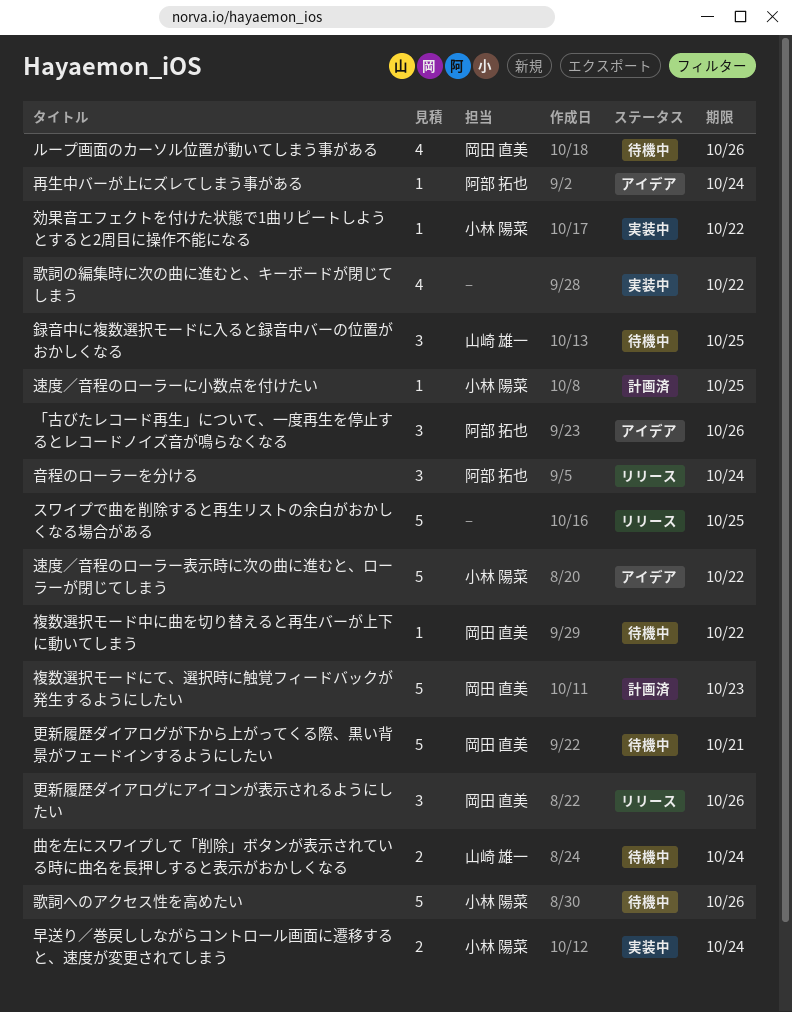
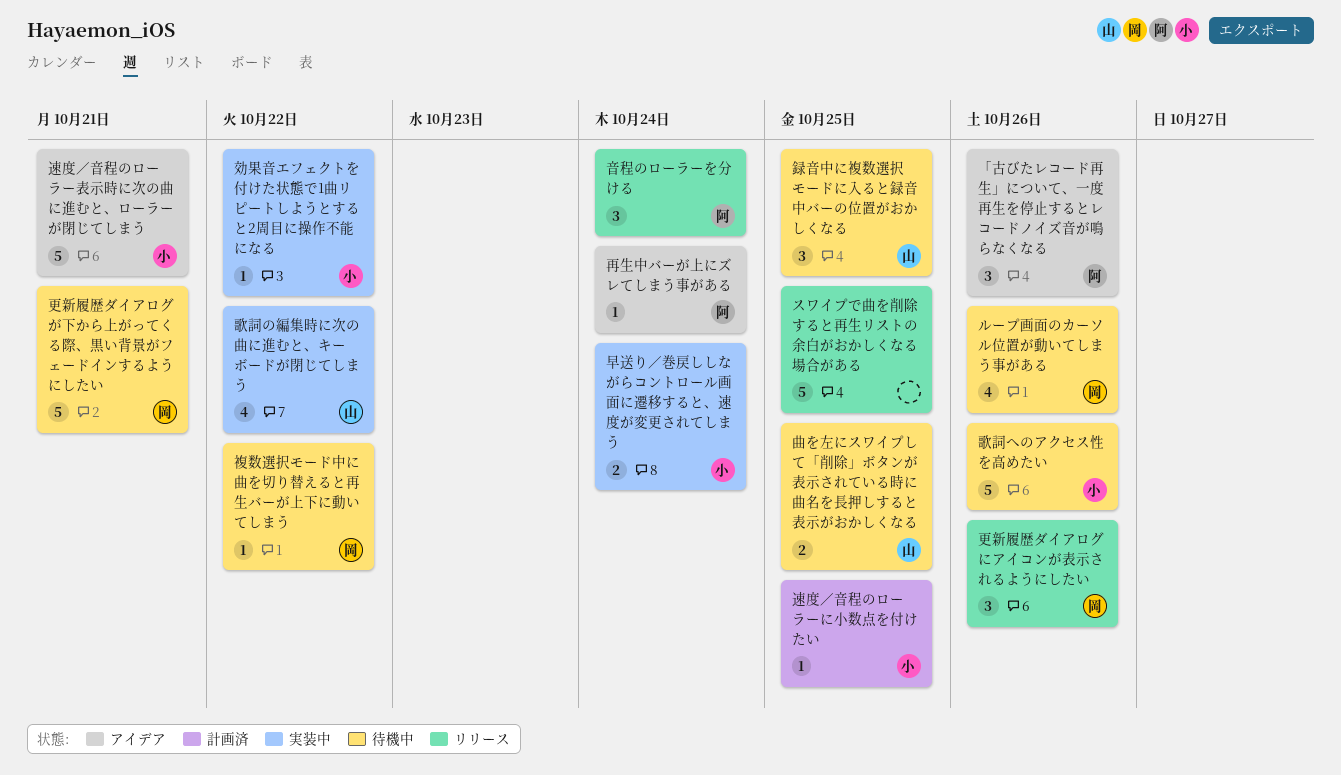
曲を左にスワイプして「削除」ボタンが表示されている時に曲名を長押しすると表示がおかしくなる, due: Oct 24 -> Oct 25
歌詞の編集時に次の曲に進むと、キーボードが閉じてしまう, owner: none -> 山崎 雄一
複数選択モードにて、選択時に触覚フィードバックが発生するようにしたい: present -> none
速度／音程のローラー表示時に次の曲に進むと、ローラーが閉じてしまう, due: Oct 22 -> Oct 21

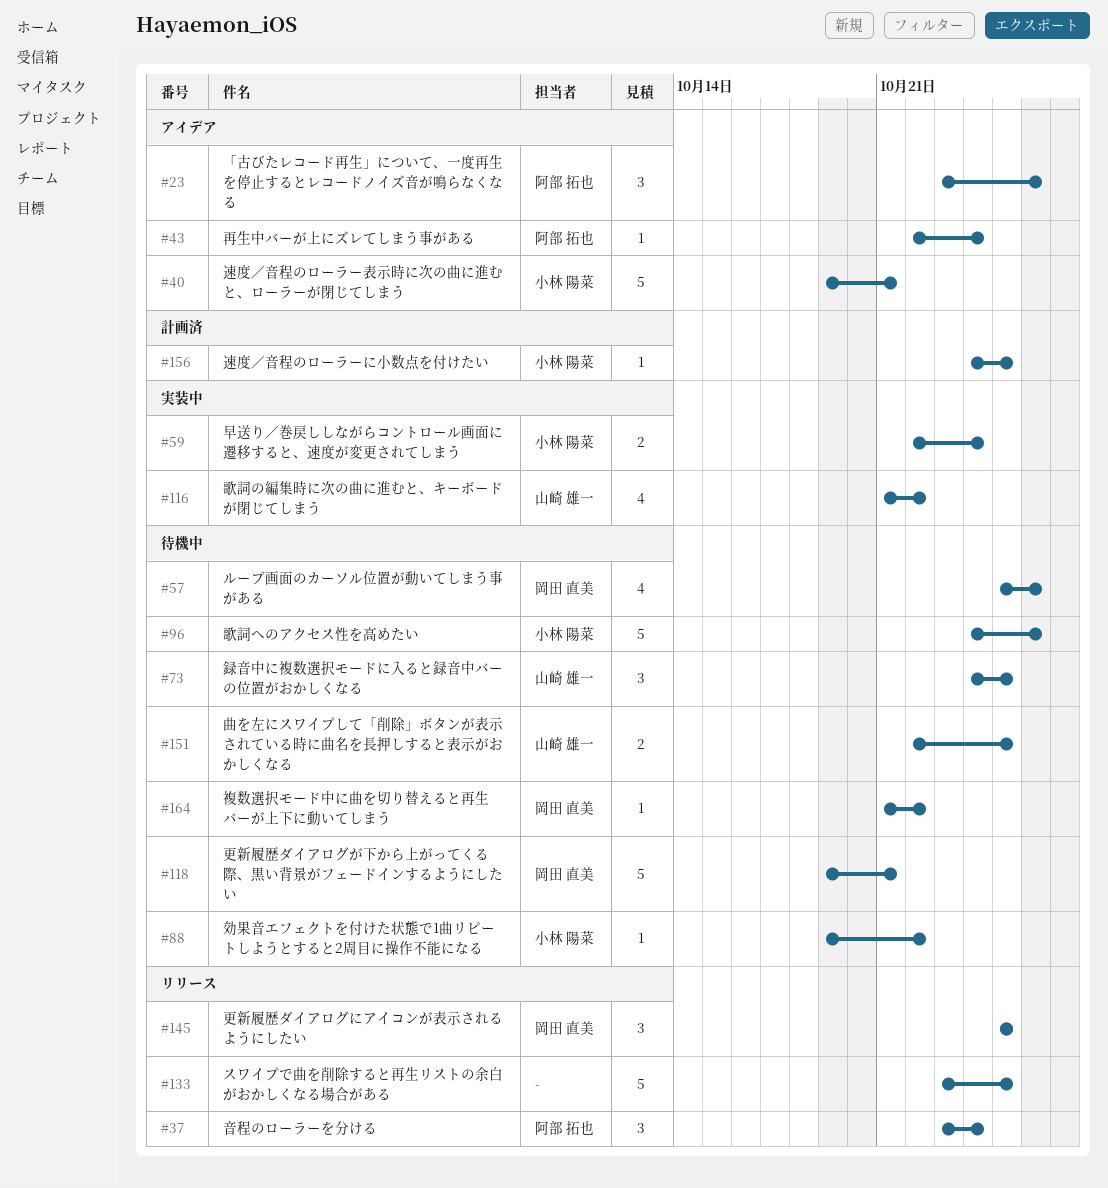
効果音エフェクトを付けた状態で1曲リピートしようとすると2周目に操作不能になる, status: 実装中 -> 待機中
更新履歴ダイアログにアイコンが表示されるようにしたい, due: Oct 26 -> Oct 25

